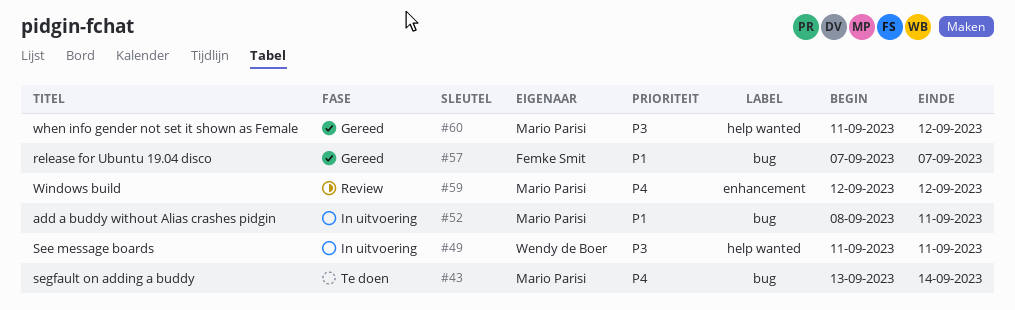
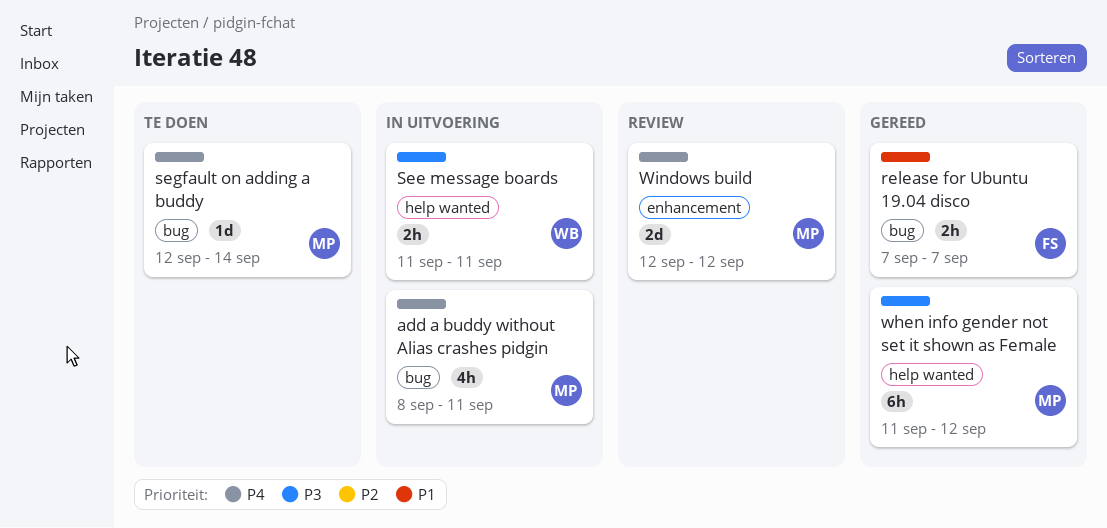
add a buddy without Alias crashes pidgin, priority: P1 -> P4
segfault on adding a buddy, start: Sep 13 -> Sep 12

